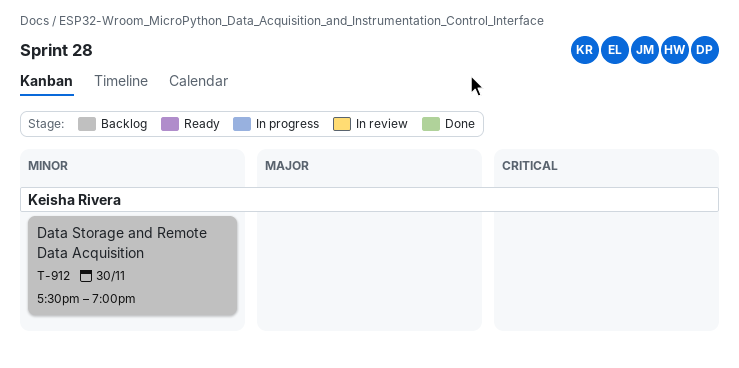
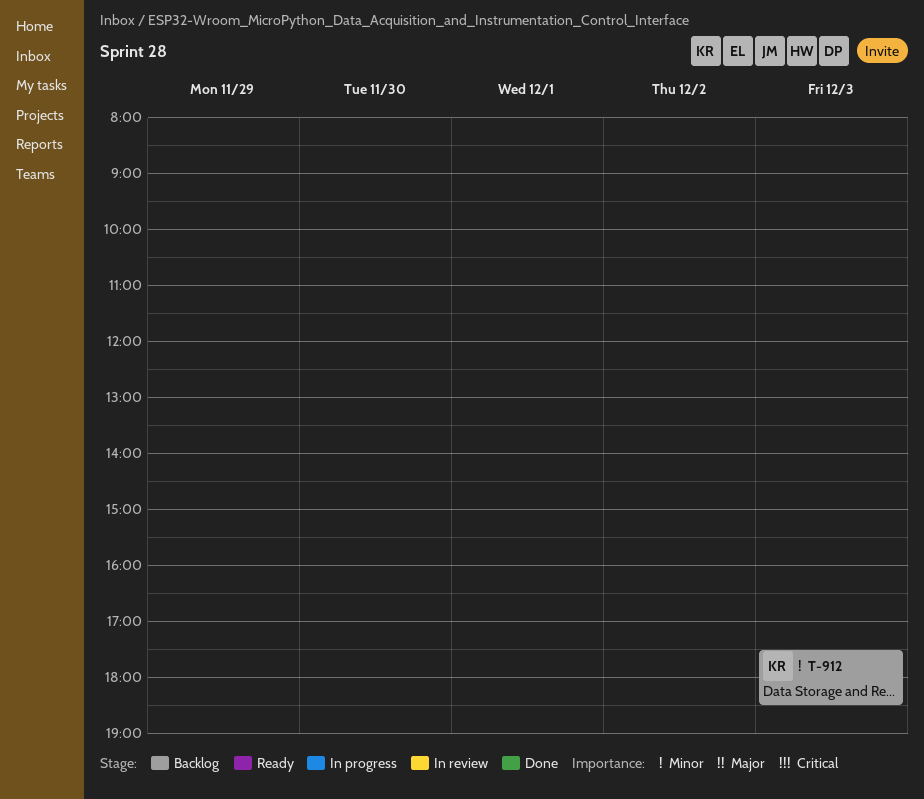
T-912, day: Nov 30 -> Dec 3
T-912, ends: 19:00 -> 18:30

